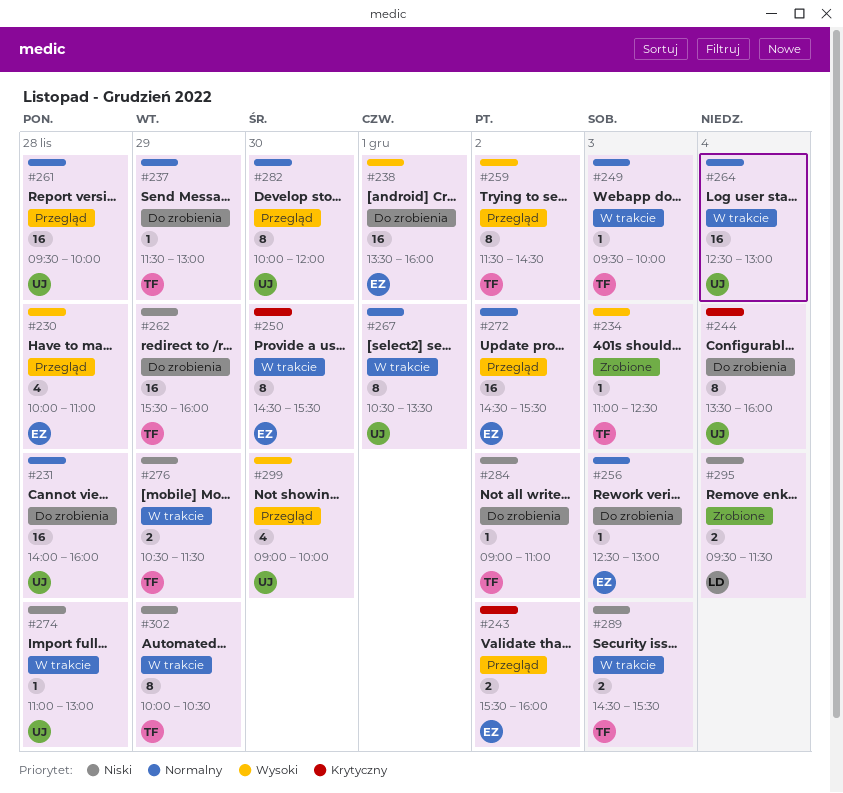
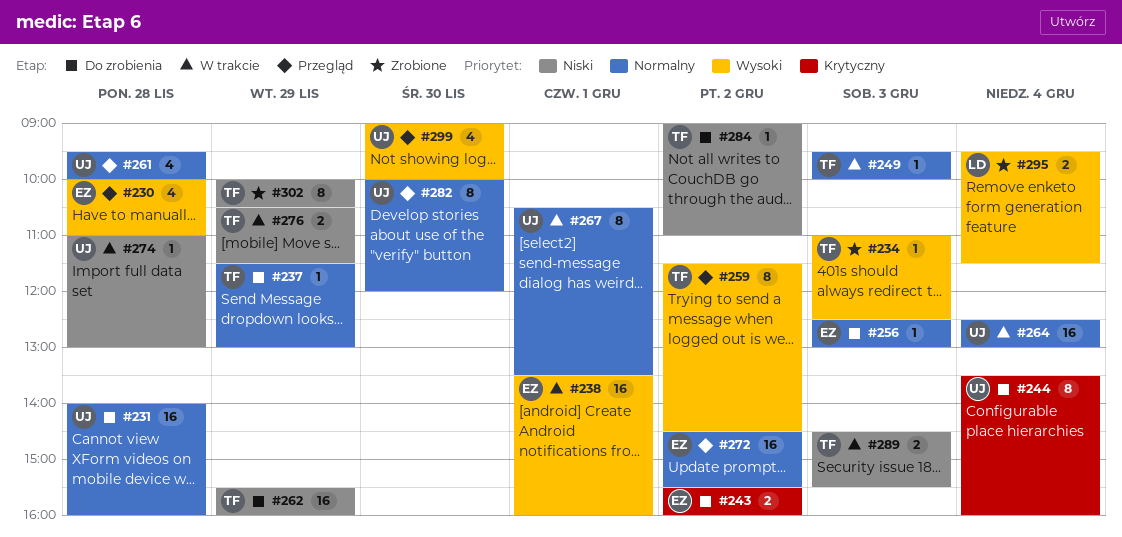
#238, status: Do zrobienia -> W trakcie
#243, status: Przegląd -> Do zrobienia
#250: present -> none
#261, estimate: 16 -> 4
#295, priority: Niski -> Wysoki
#302, status: W trakcie -> Zrobione

